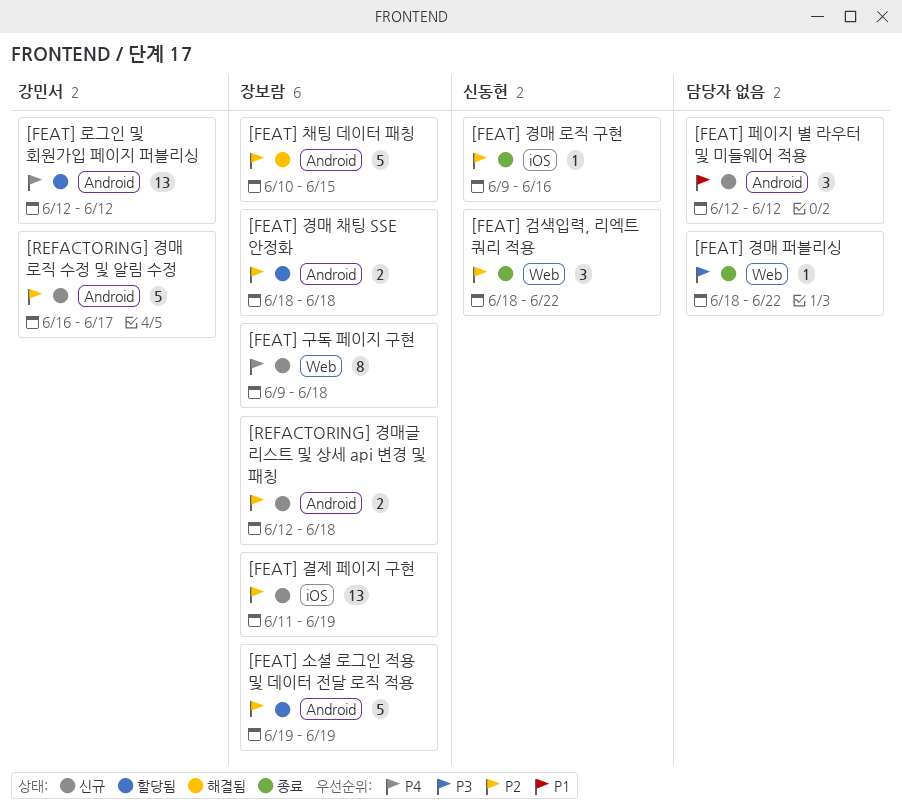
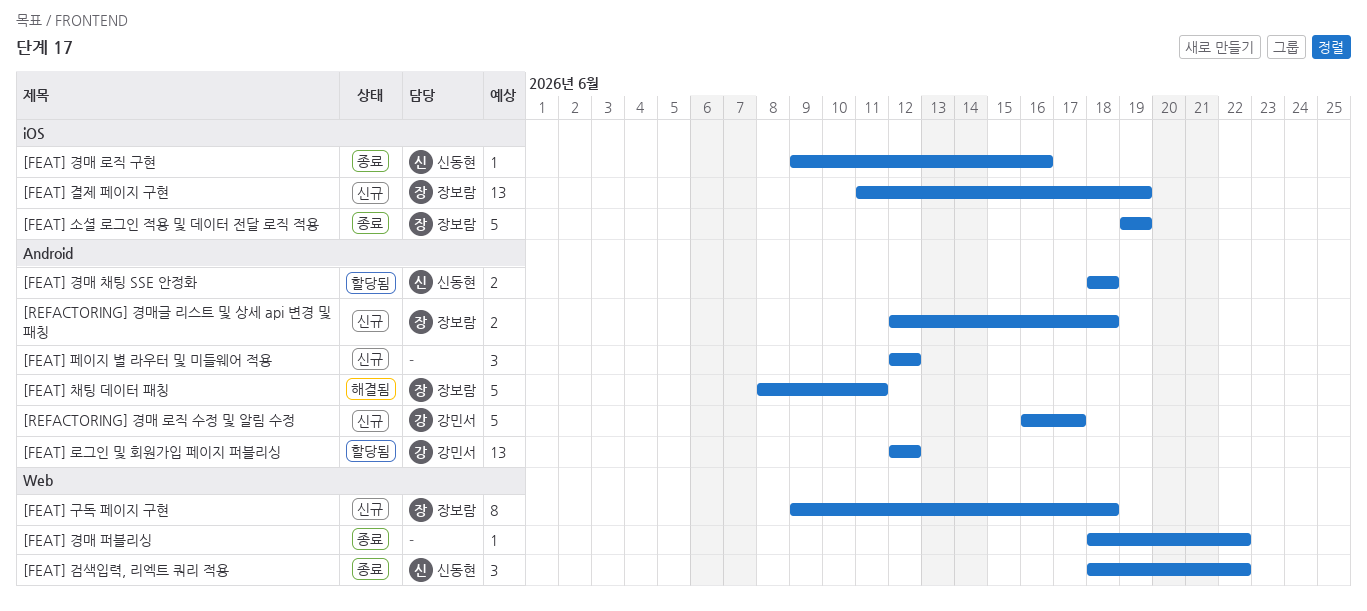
[FEAT] 경매 채팅 SSE 안정화, owner: 장보람 -> 신동현
[FEAT] 소셜 로그인 적용 및 데이터 전달 로직 적용, status: 할당됨 -> 종료
[FEAT] 소셜 로그인 적용 및 데이터 전달 로직 적용, label: Android -> iOS
[FEAT] 채팅 데이터 패칭, start: Jun 10 -> Jun 8
[FEAT] 채팅 데이터 패칭, due: Jun 15 -> Jun 11

